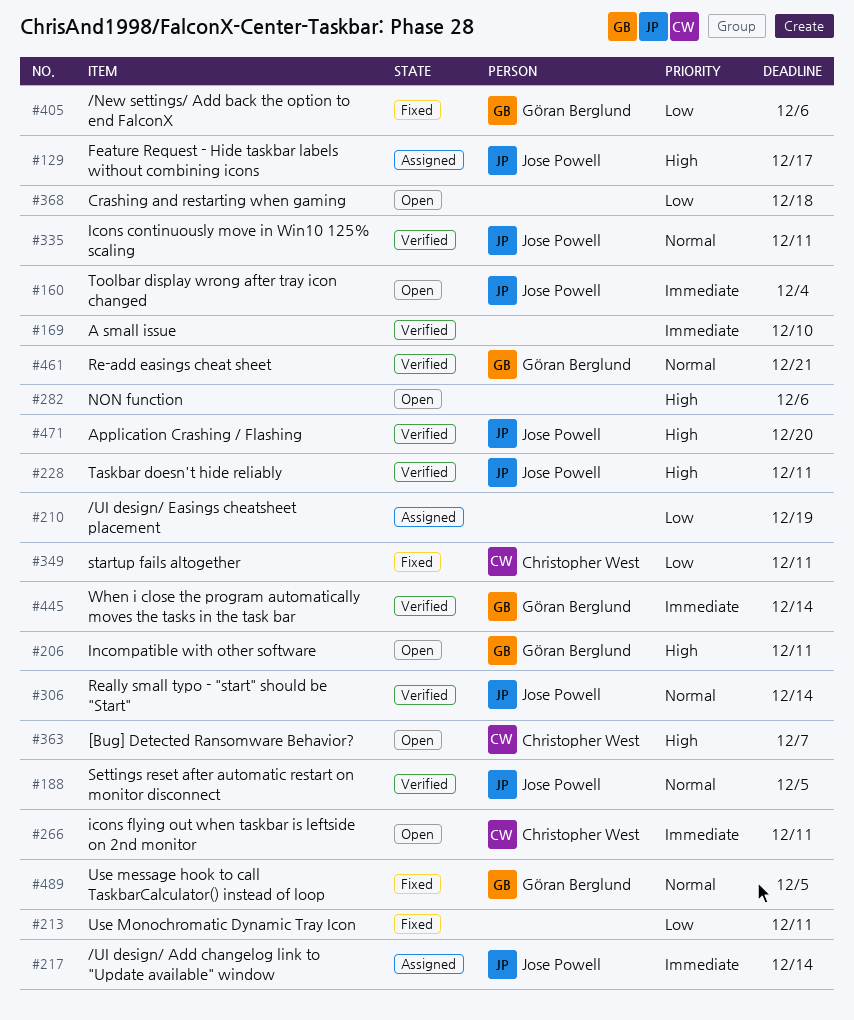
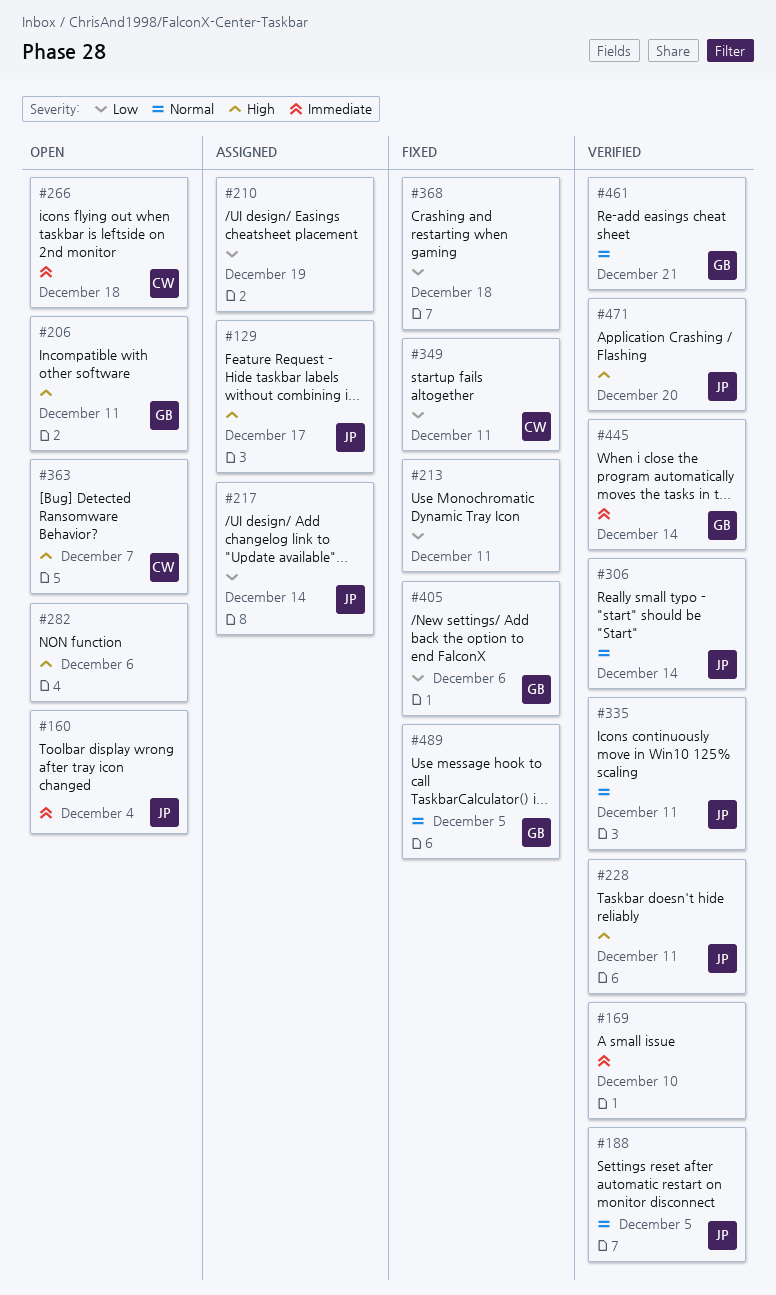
#217, priority: Immediate -> Low
#266, due: Dec 11 -> Dec 18
#368, status: Open -> Fixed

